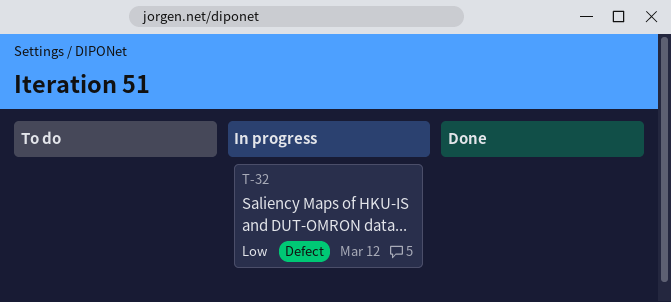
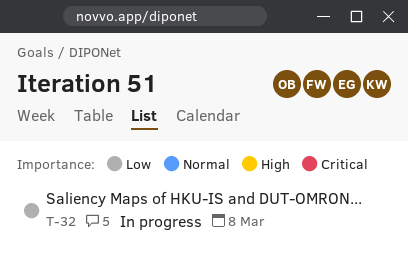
T-32, due: Mar 12 -> Mar 8

